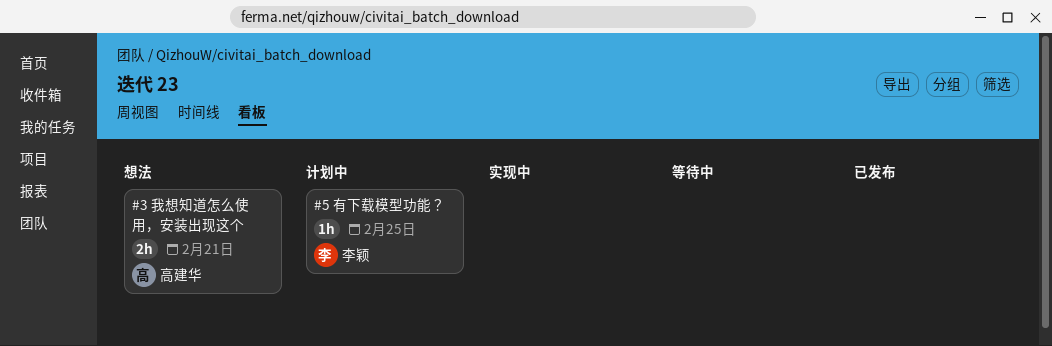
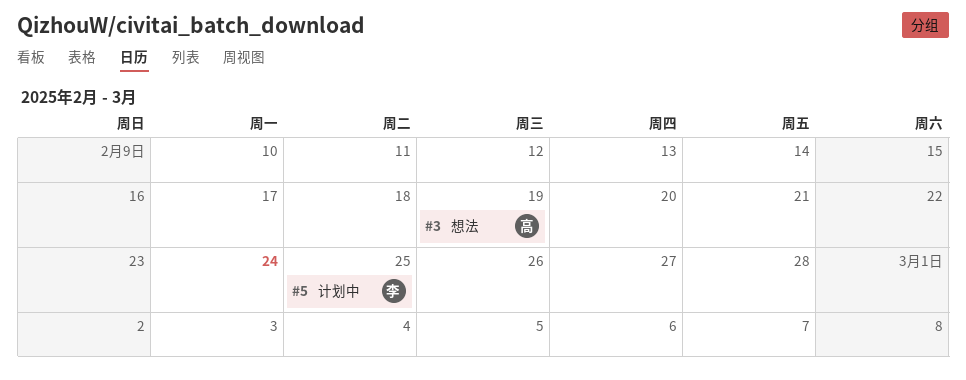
#3, due: Feb 21 -> Feb 19

